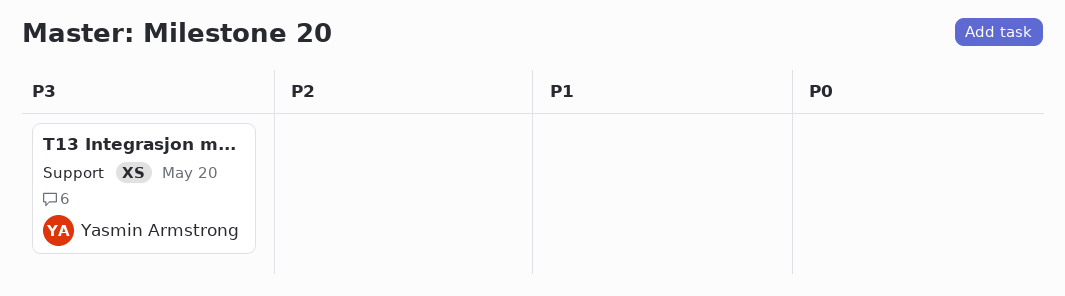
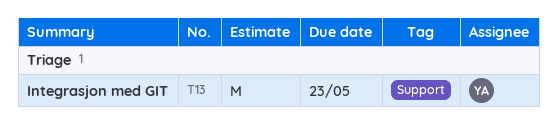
T13, estimate: XS -> M
T13, due: May 20 -> May 23

